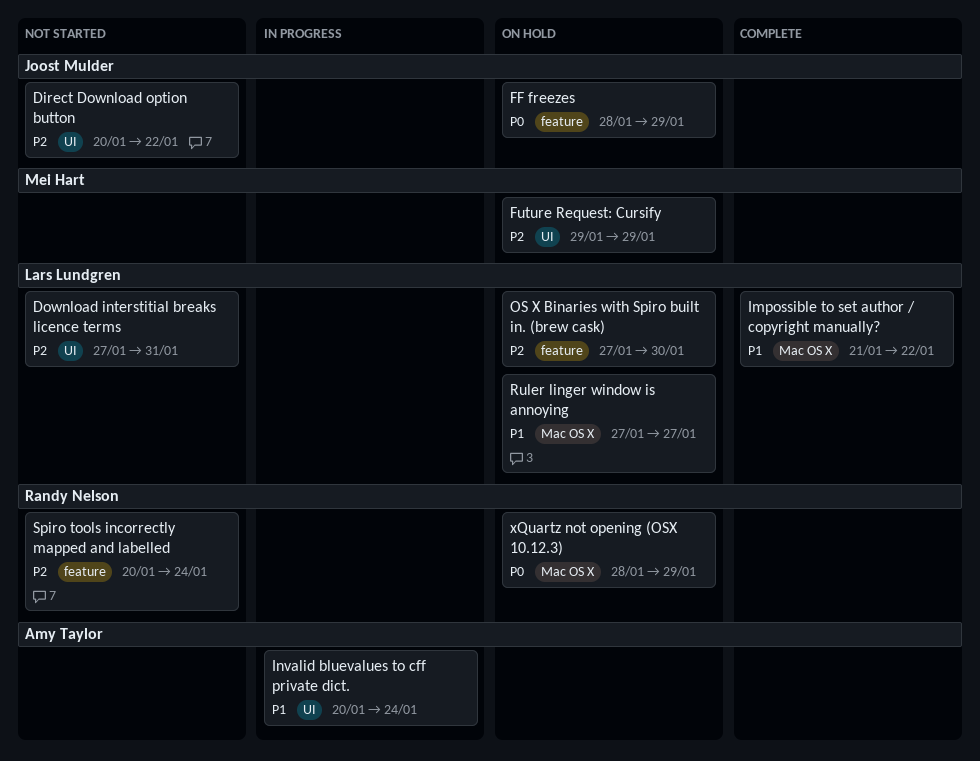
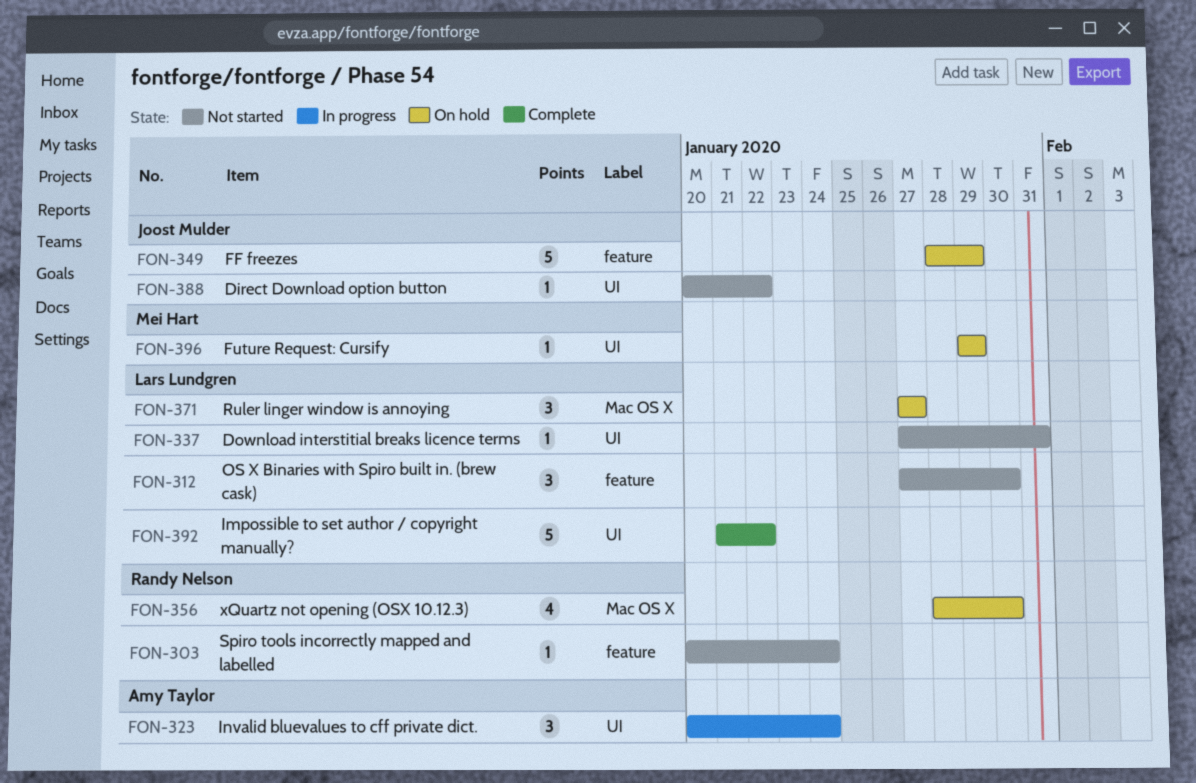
Impossible to set author / copyright manually?, label: Mac OS X -> UI
OS X Binaries with Spiro built in. (brew cask), status: On hold -> Not started
xQuartz not opening (OSX 10.12.3), due: Jan 29 -> Jan 30

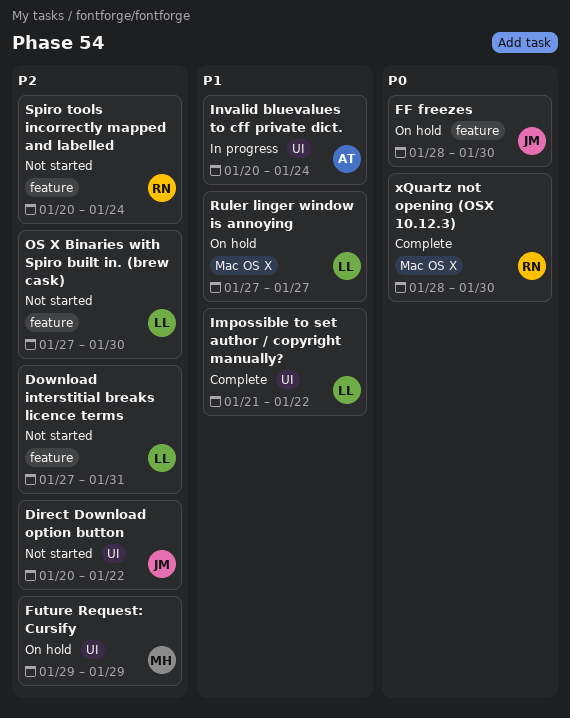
Download interstitial breaks licence terms, label: UI -> feature
FF freezes, due: Jan 29 -> Jan 30
xQuartz not opening (OSX 10.12.3), status: On hold -> Complete

